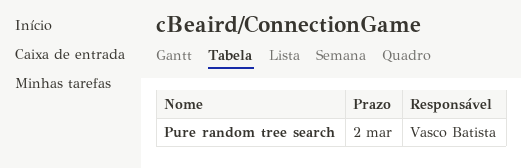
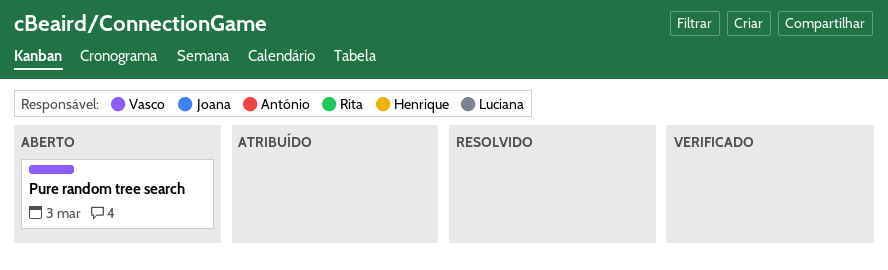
Pure random tree search, due: Mar 2 -> Mar 3

